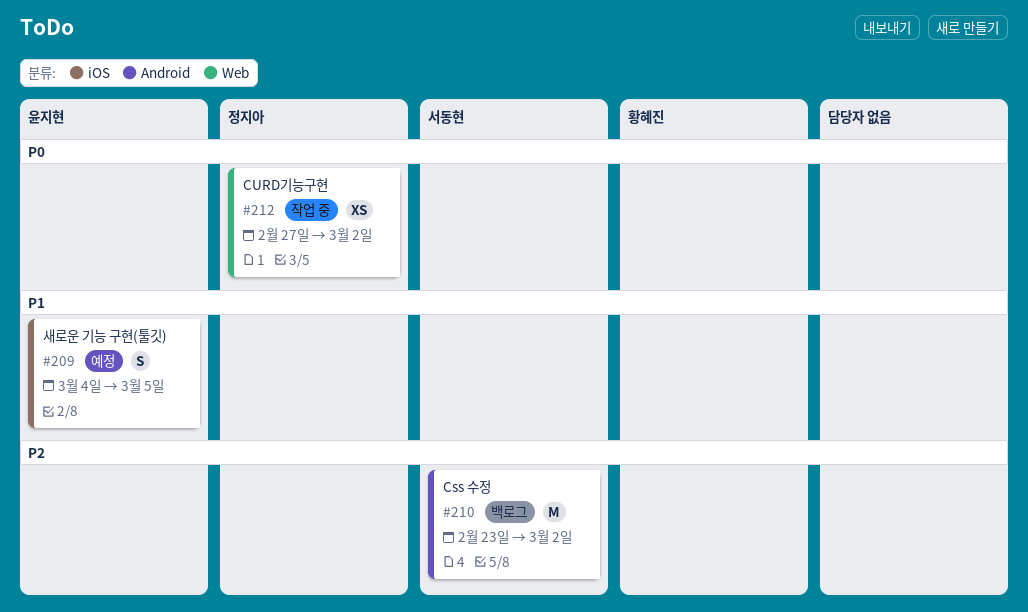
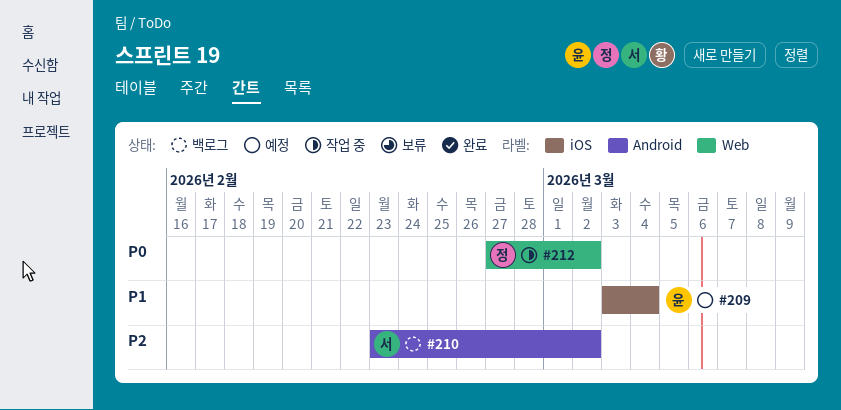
#209, start: Mar 4 -> Mar 3
#209, due: Mar 5 -> Mar 4

